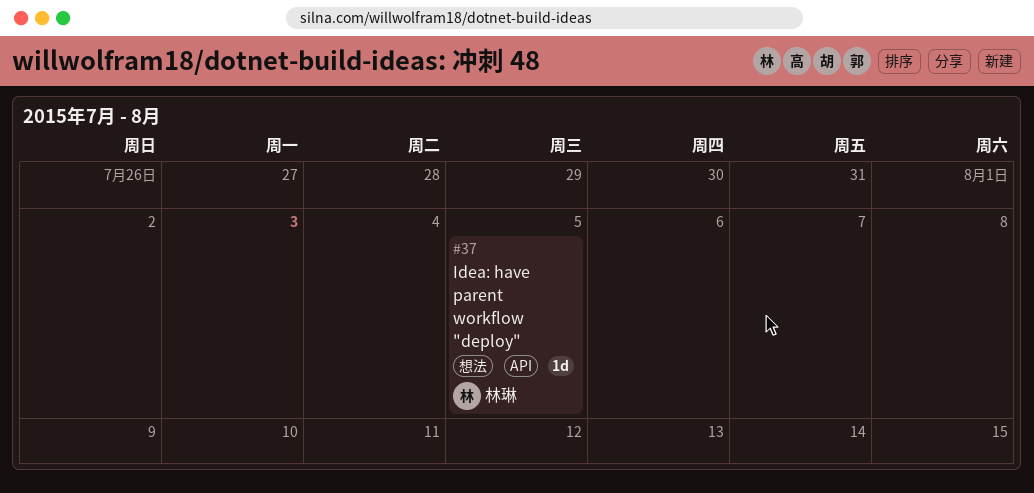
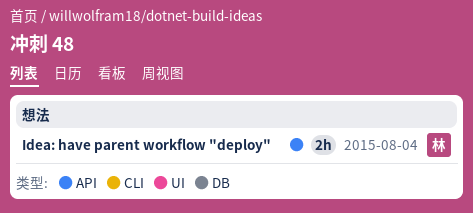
Idea: have parent workflow "deploy", estimate: 1d -> 2h
Idea: have parent workflow "deploy", due: Aug 5 -> Aug 4

